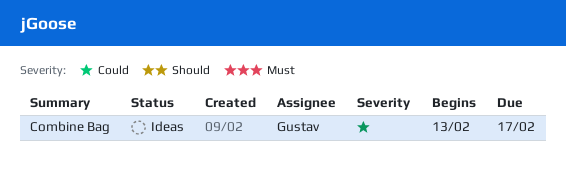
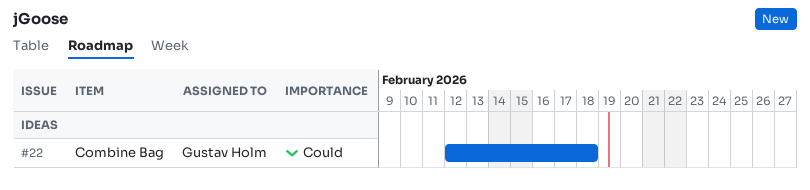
Combine Bag, start: Feb 13 -> Feb 12
Combine Bag, due: Feb 17 -> Feb 18

